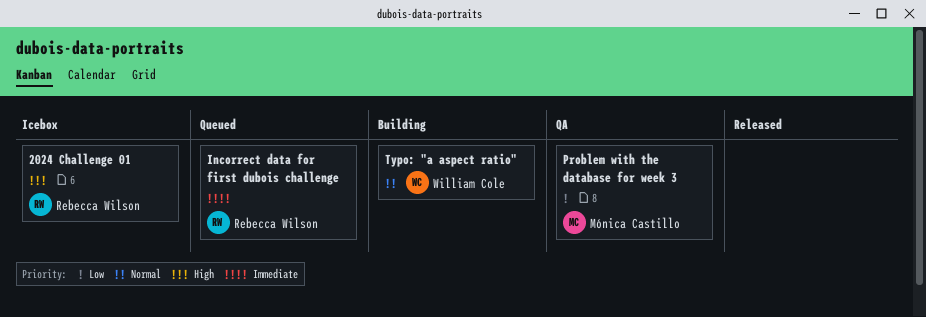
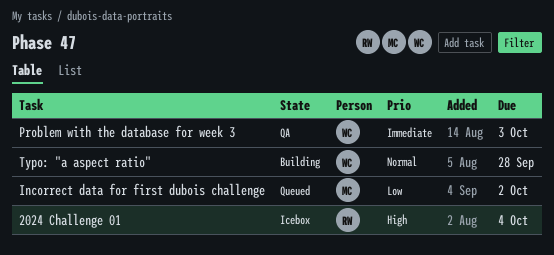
Incorrect data for first dubois challenge, owner: Rebecca Wilson -> Mónica Castillo
Incorrect data for first dubois challenge, priority: Immediate -> Low
Problem with the database for week 3, owner: Mónica Castillo -> William Cole
Problem with the database for week 3, priority: Low -> Immediate

